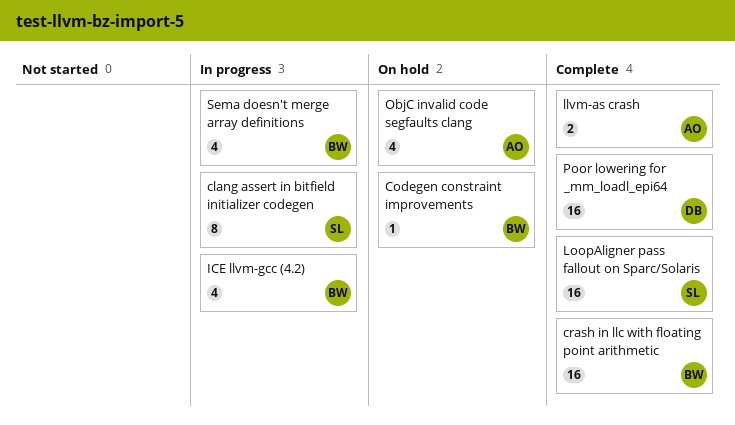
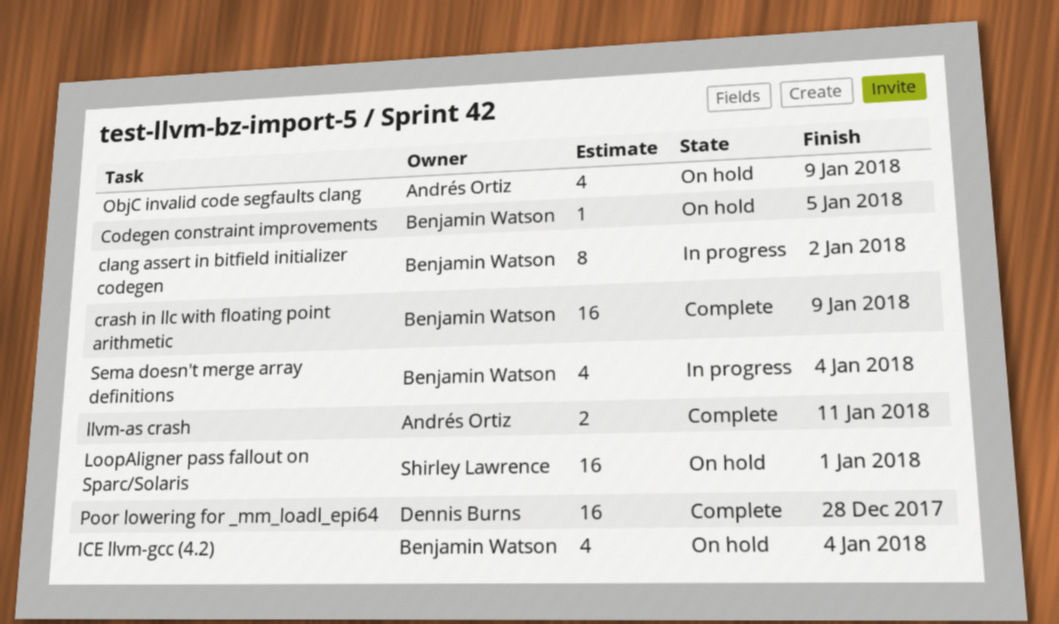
clang assert in bitfield initializer codegen, owner: Shirley Lawrence -> Benjamin Watson
ICE llvm-gcc (4.2), status: In progress -> On hold
LoopAligner pass fallout on Sparc/Solaris, status: Complete -> On hold

